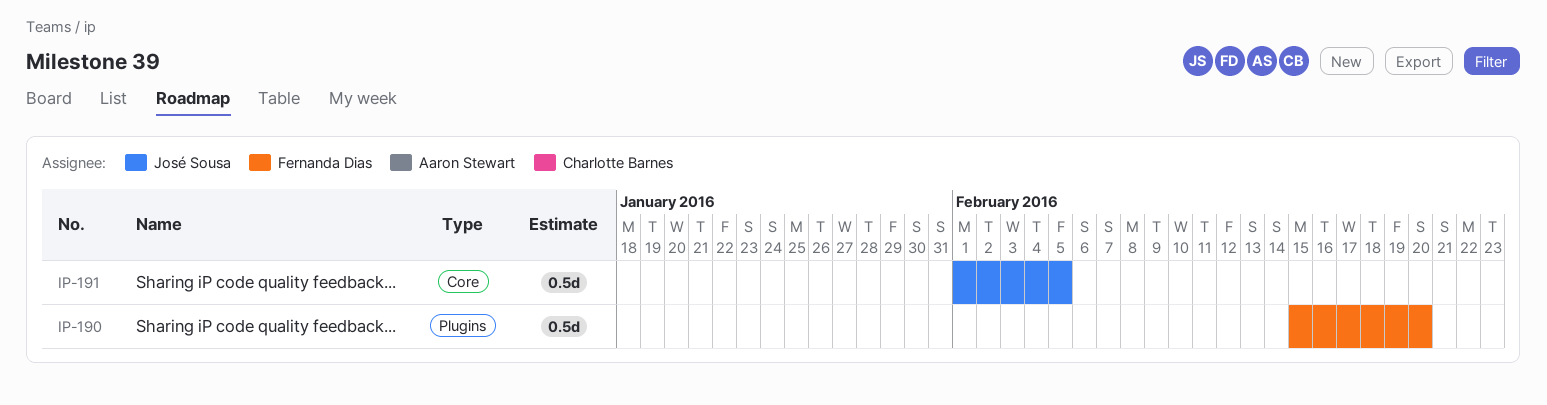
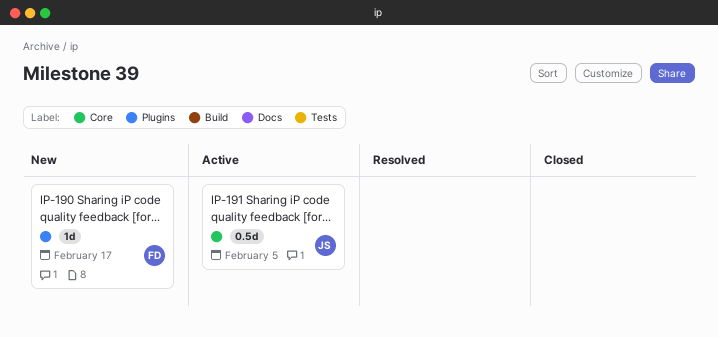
IP-190, estimate: 0.5d -> 1d
IP-190, due: Feb 20 -> Feb 17

